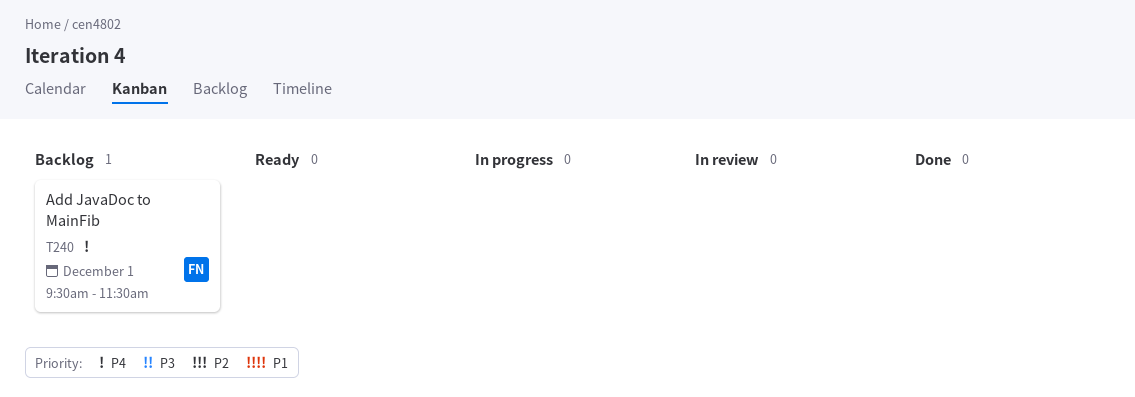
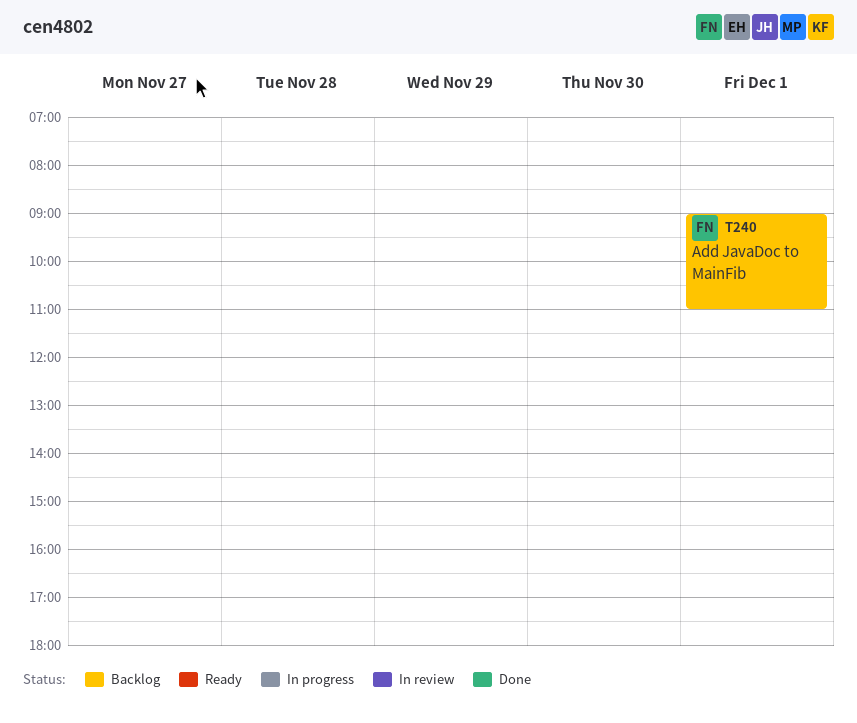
T240, begins: 09:30 -> 09:00
T240, ends: 11:30 -> 11:00

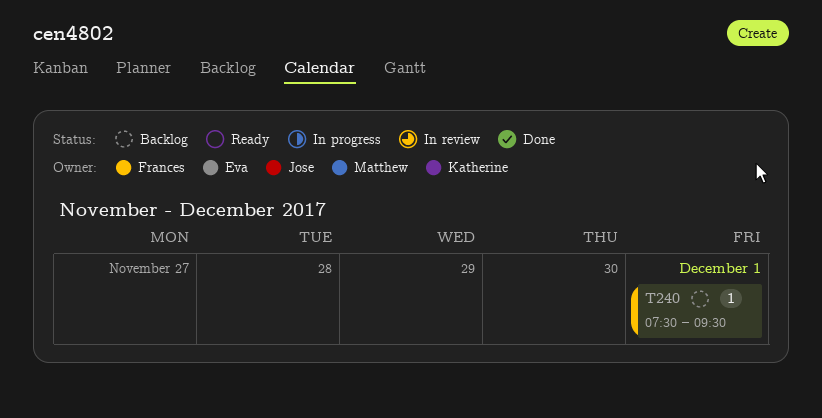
T240, begins: 09:00 -> 07:30
T240, ends: 11:00 -> 09:30

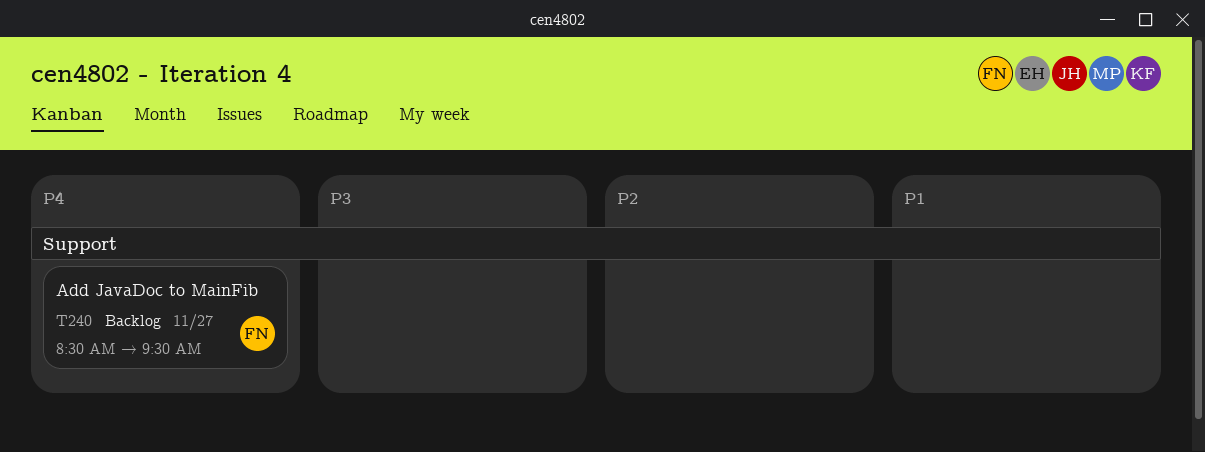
T240, day: Dec 1 -> Nov 27
T240, begins: 07:30 -> 08:30

